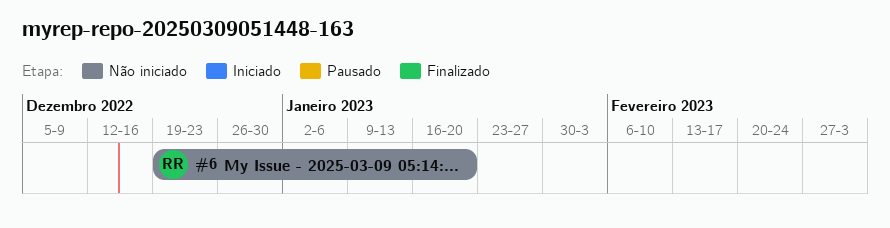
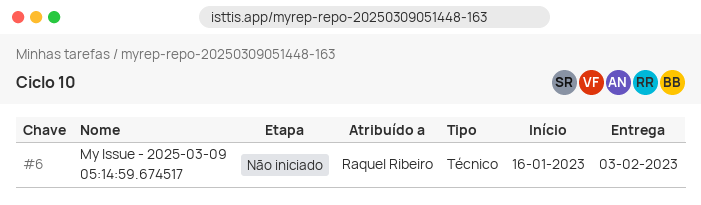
#6, start: Dec 19 -> Jan 16
#6, due: Jan 20 -> Feb 3

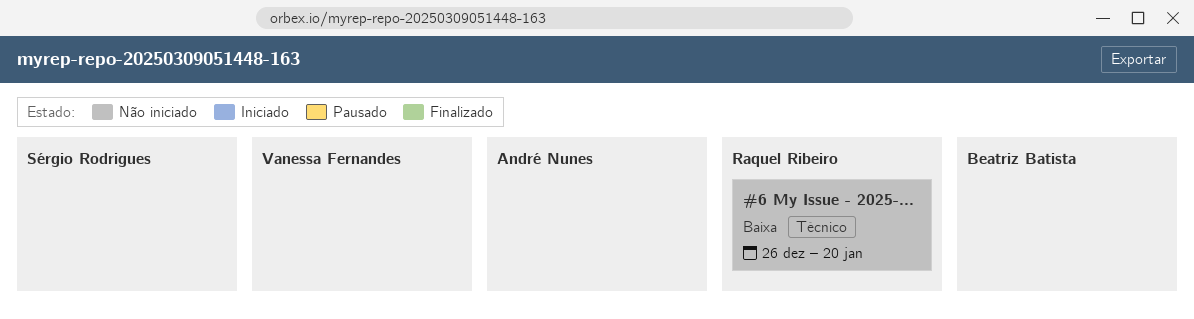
#6, start: Jan 16 -> Dec 26
#6, due: Feb 3 -> Jan 20

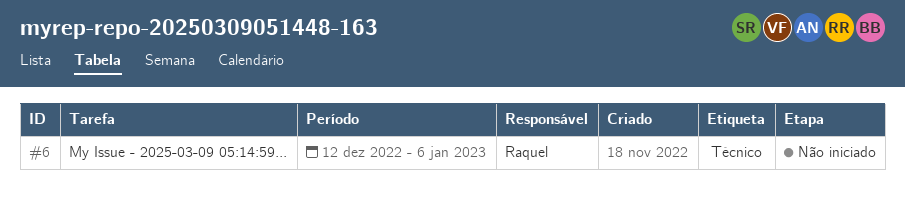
#6, start: Dec 26 -> Dec 12
#6, due: Jan 20 -> Jan 6

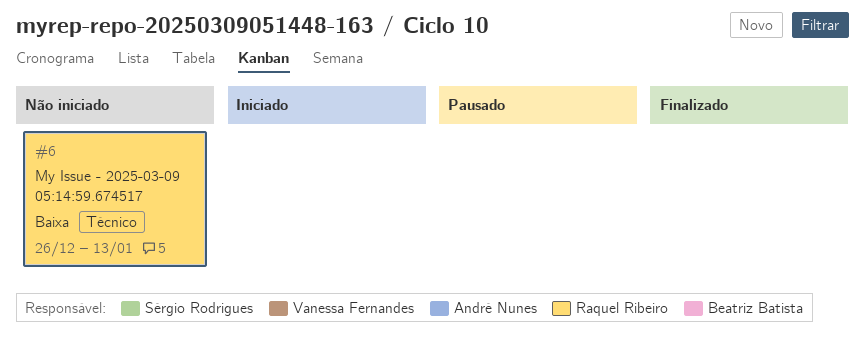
#6, start: Dec 12 -> Dec 26
#6, due: Jan 6 -> Jan 13

